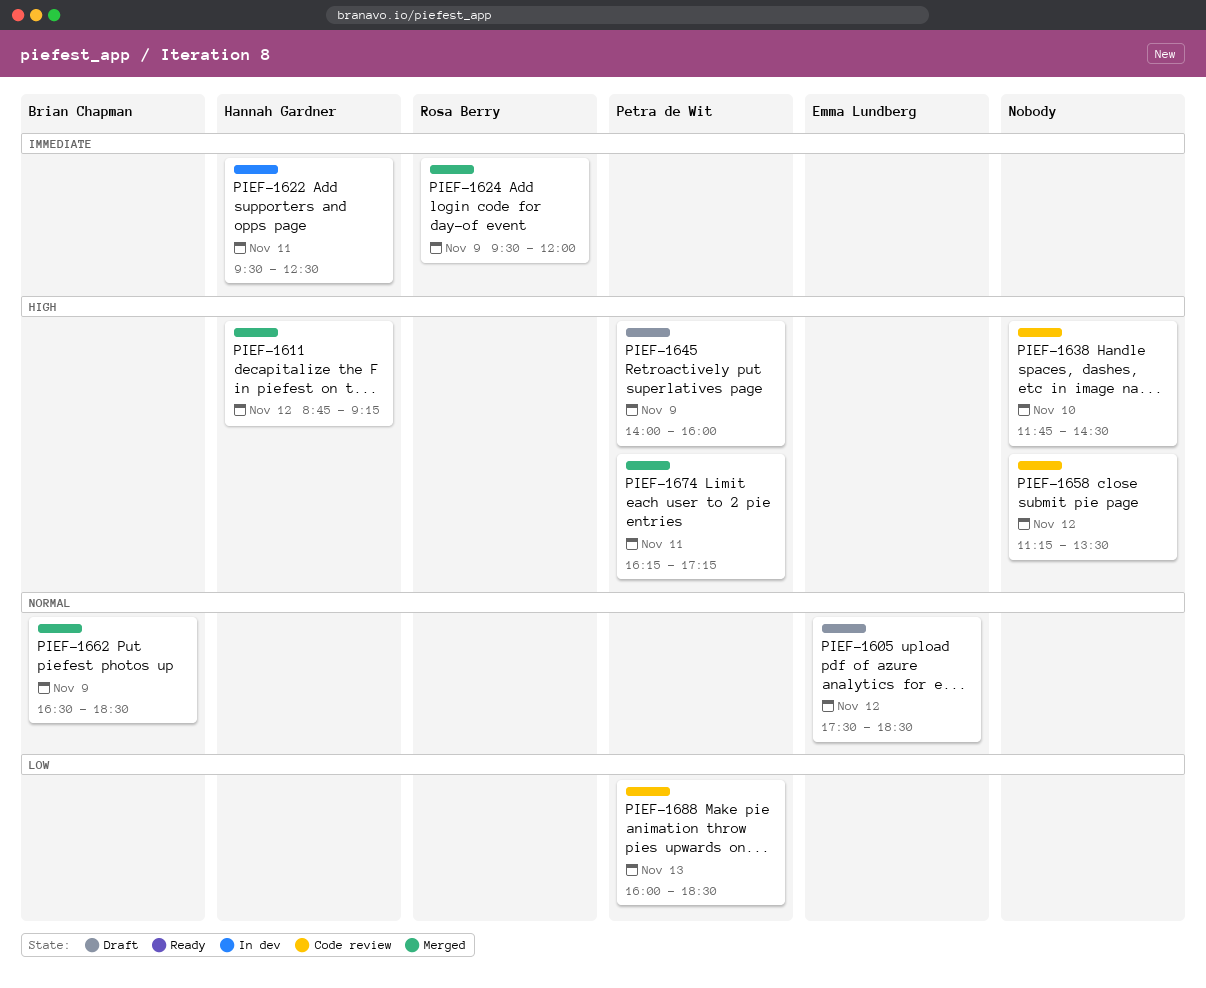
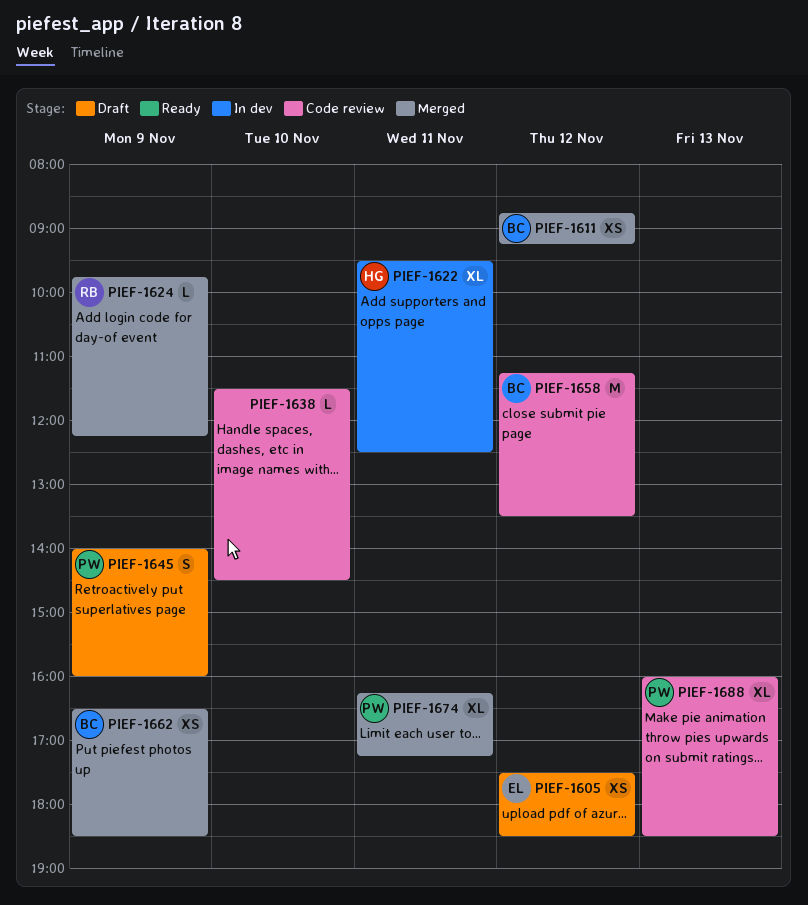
PIEF-1611, owner: Hannah Gardner -> Brian Chapman
PIEF-1624, begins: 09:30 -> 09:45
PIEF-1624, ends: 12:00 -> 12:15
PIEF-1638, begins: 11:45 -> 11:30
PIEF-1658, owner: none -> Brian Chapman

